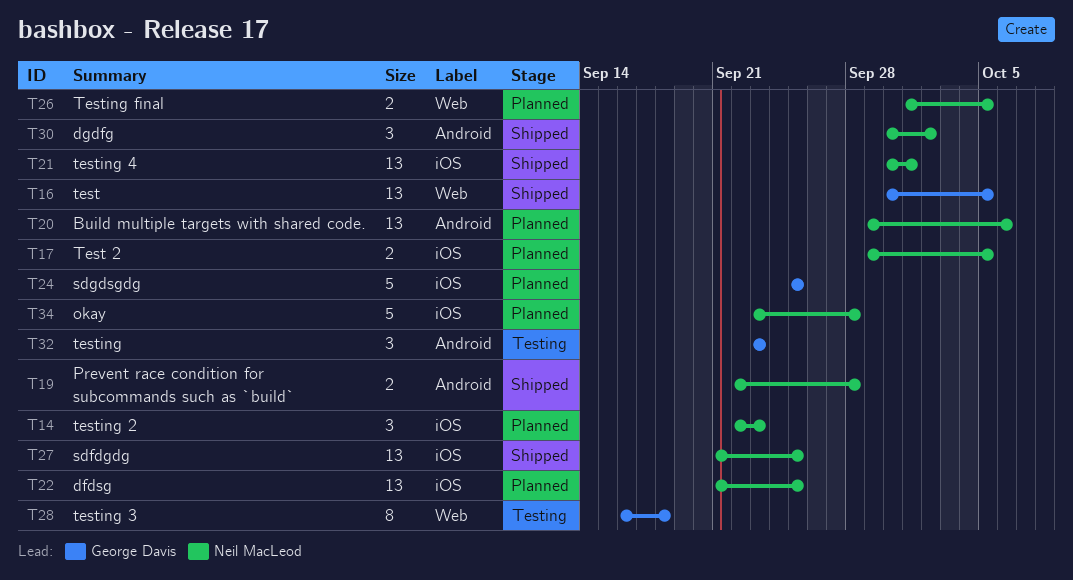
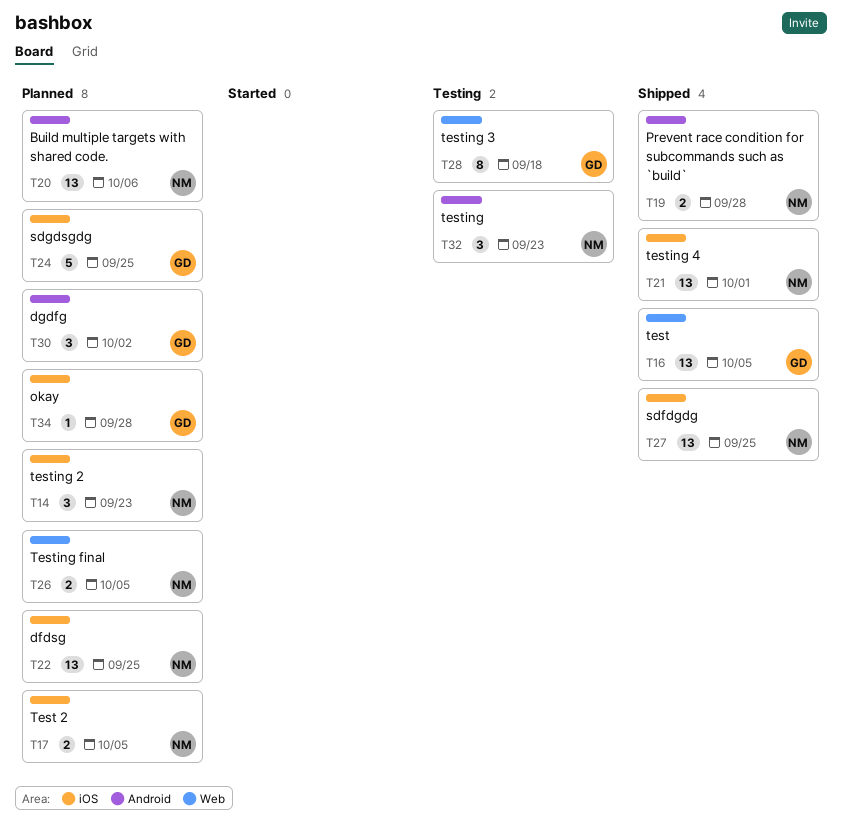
T30, status: Shipped -> Planned
T30, owner: Neil MacLeod -> George Davis
T32, owner: George Davis -> Neil MacLeod
T34, owner: Neil MacLeod -> George Davis
T34, estimate: 5 -> 1

